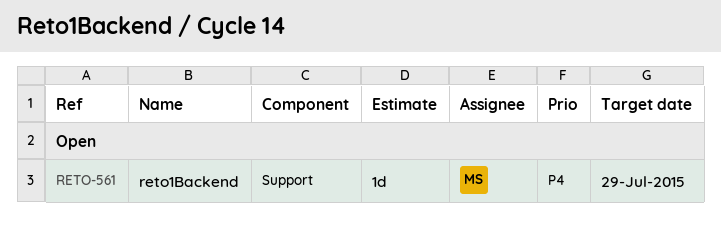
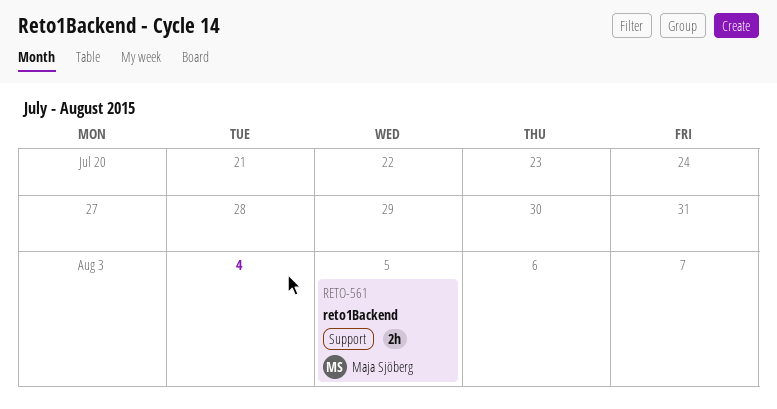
RETO-561, estimate: 1d -> 2h
RETO-561, due: Jul 29 -> Aug 5

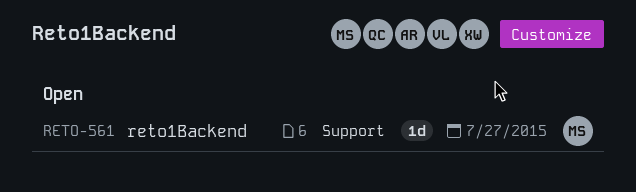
RETO-561, estimate: 2h -> 1d
RETO-561, due: Aug 5 -> Jul 27

